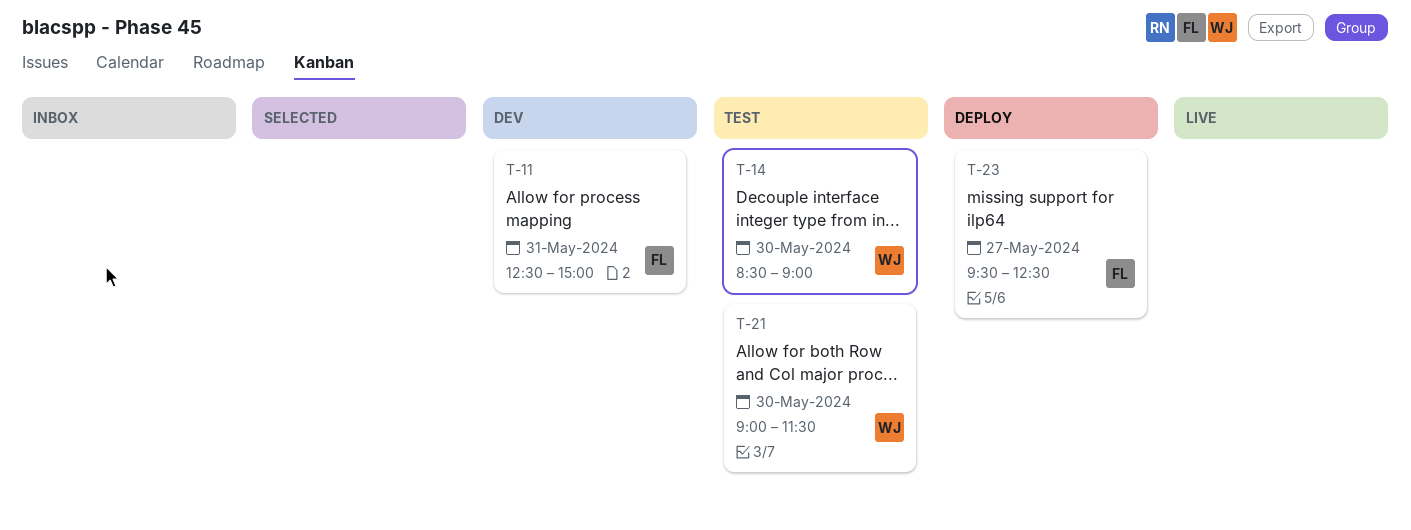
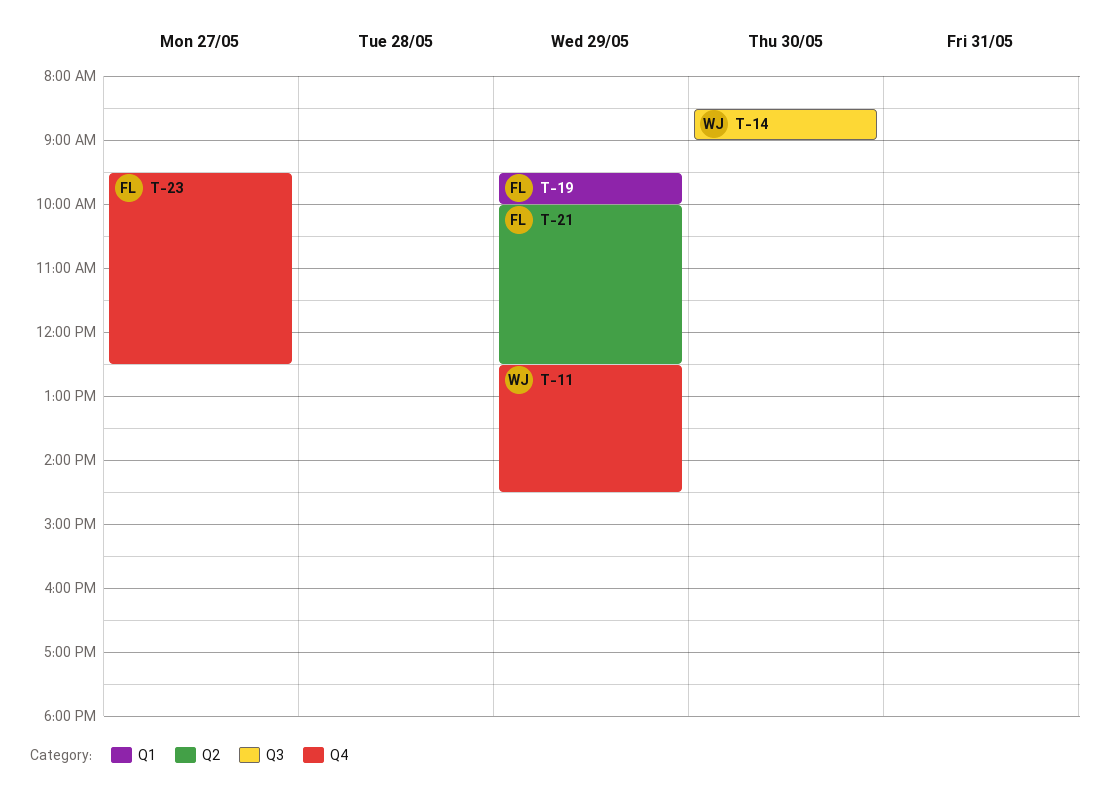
T-11, owner: FL -> WJ
T-11, day: May 31 -> May 29
T-11, ends: 15:00 -> 14:30
T-19: none -> present
T-21, owner: WJ -> FL
T-21, day: May 30 -> May 29
T-21, begins: 09:00 -> 10:00
T-21, ends: 11:30 -> 12:30

